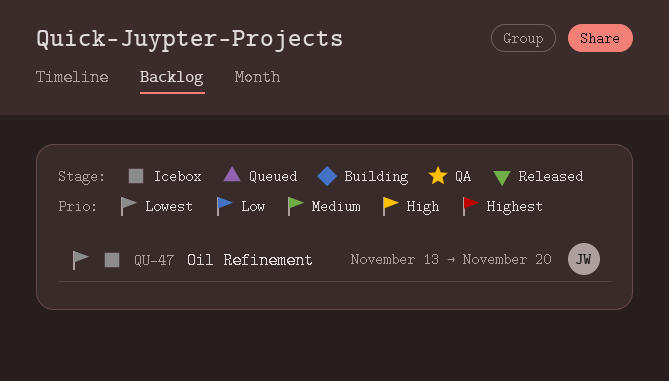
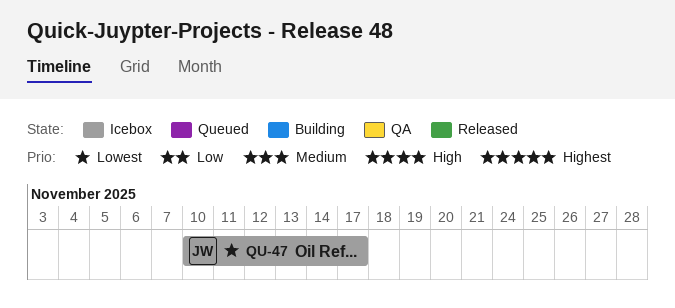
QU-47, start: Nov 13 -> Nov 10
QU-47, due: Nov 20 -> Nov 17

